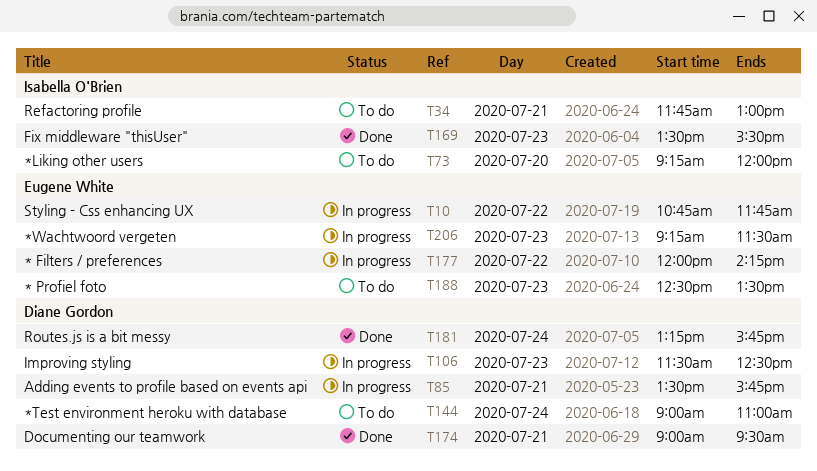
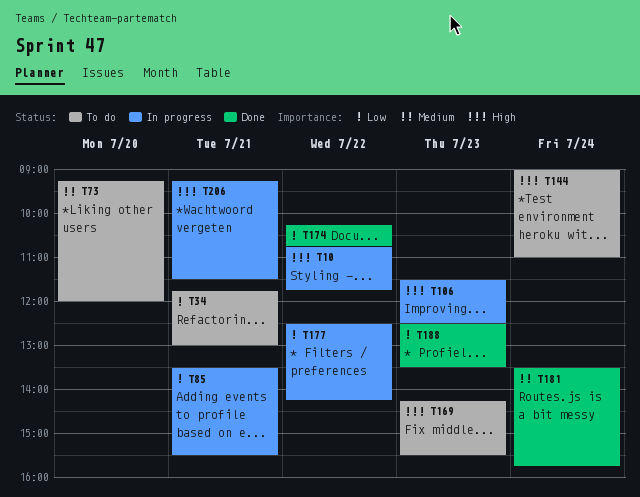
T85, ends: 15:45 -> 15:30
T169, status: Done -> To do
T169, begins: 13:30 -> 14:15
T174, day: Jul 21 -> Jul 22
T174, begins: 09:00 -> 10:15
T174, ends: 09:30 -> 10:45
T177, begins: 12:00 -> 12:30
T181, begins: 13:15 -> 13:30
T188, status: To do -> Done
T206, day: Jul 23 -> Jul 21

